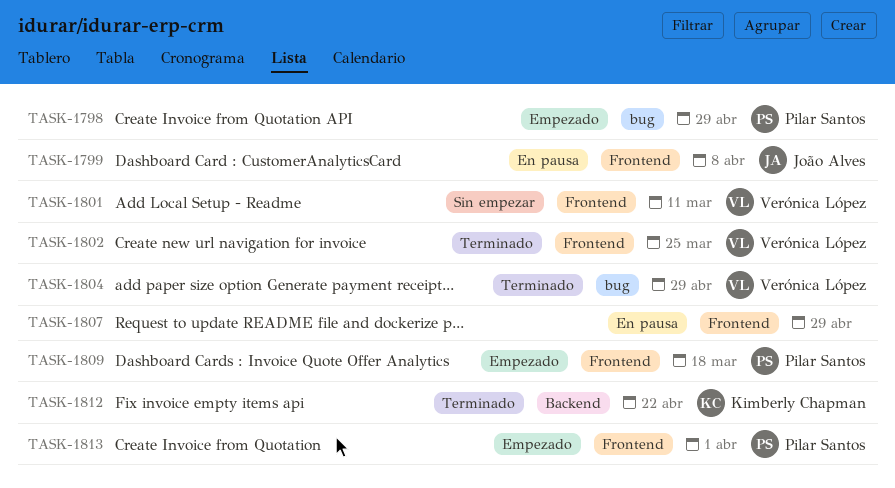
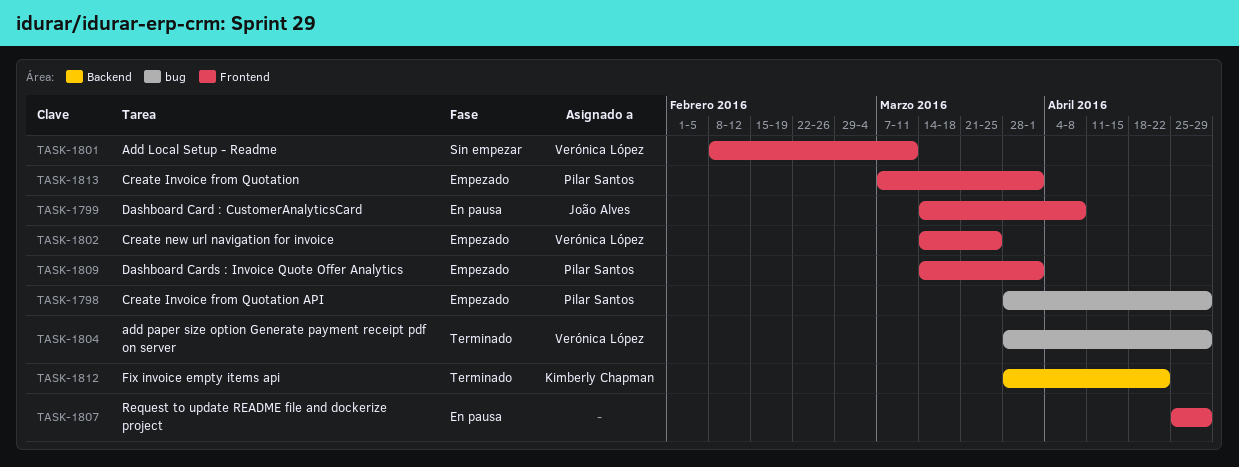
TASK-1802, status: Terminado -> Empezado
TASK-1809, due: Mar 18 -> Apr 1

